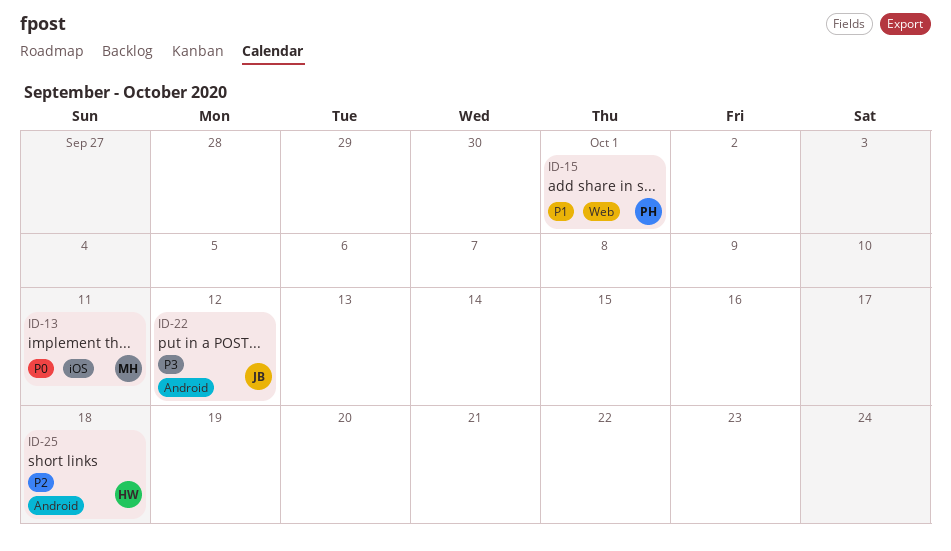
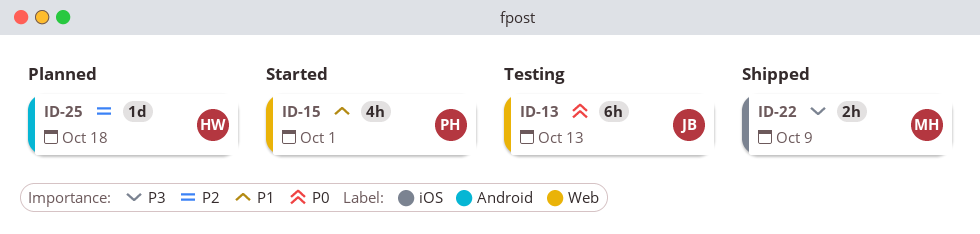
ID-13, owner: MH -> JB
ID-13, label: iOS -> Web
ID-13, due: Oct 11 -> Oct 13
ID-22, owner: JB -> MH
ID-22, label: Android -> iOS
ID-22, due: Oct 12 -> Oct 9

